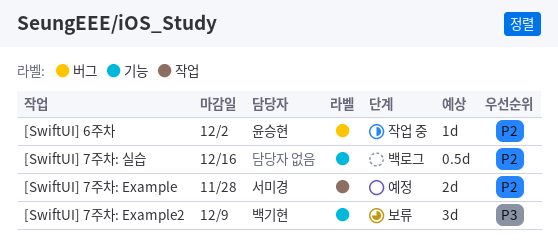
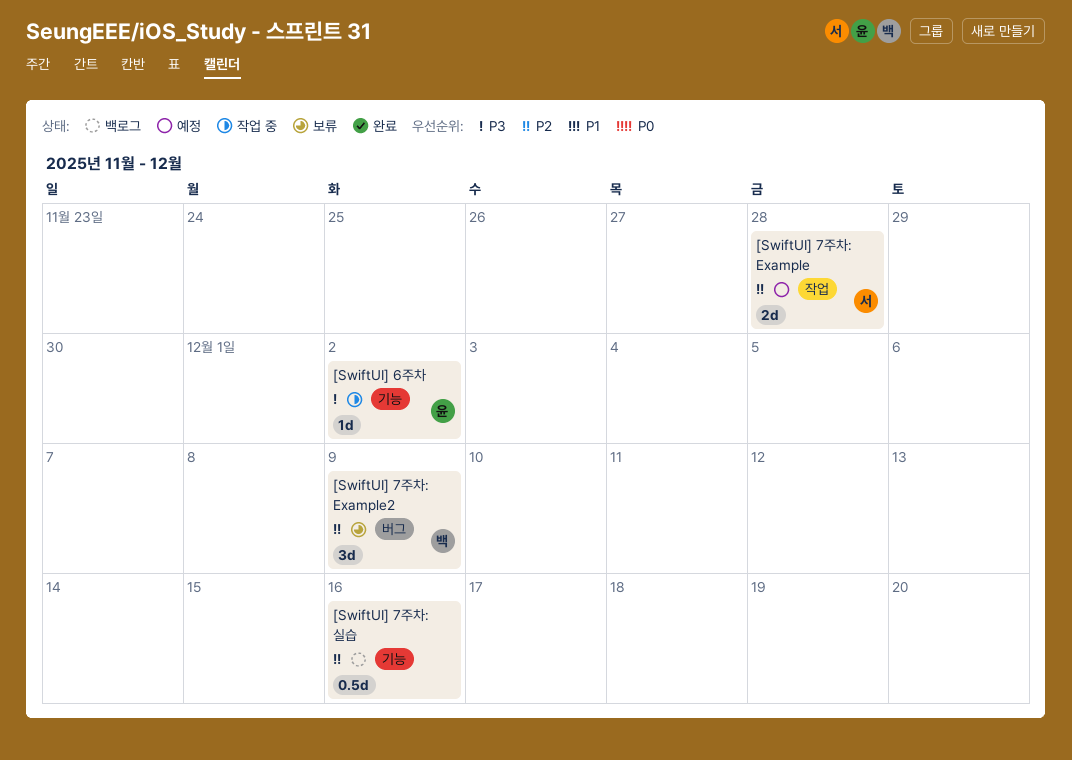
[SwiftUI] 6주차, priority: P2 -> P3
[SwiftUI] 6주차, label: 버그 -> 기능
[SwiftUI] 7주차: Example2, priority: P3 -> P2
[SwiftUI] 7주차: Example2, label: 기능 -> 버그

